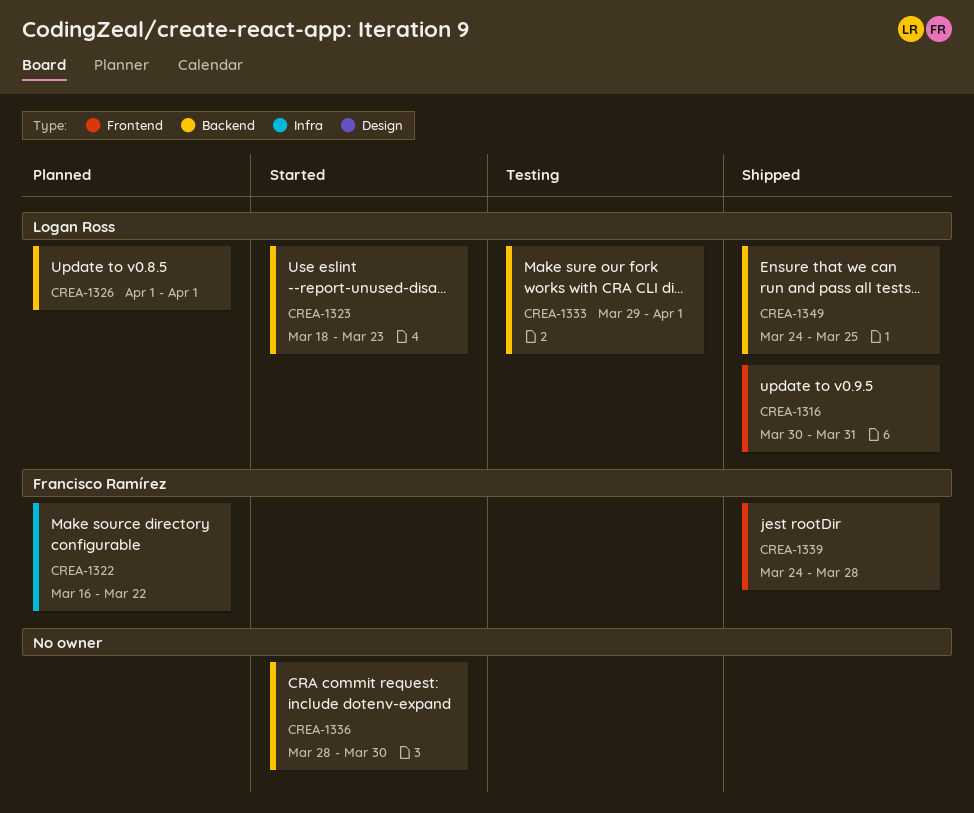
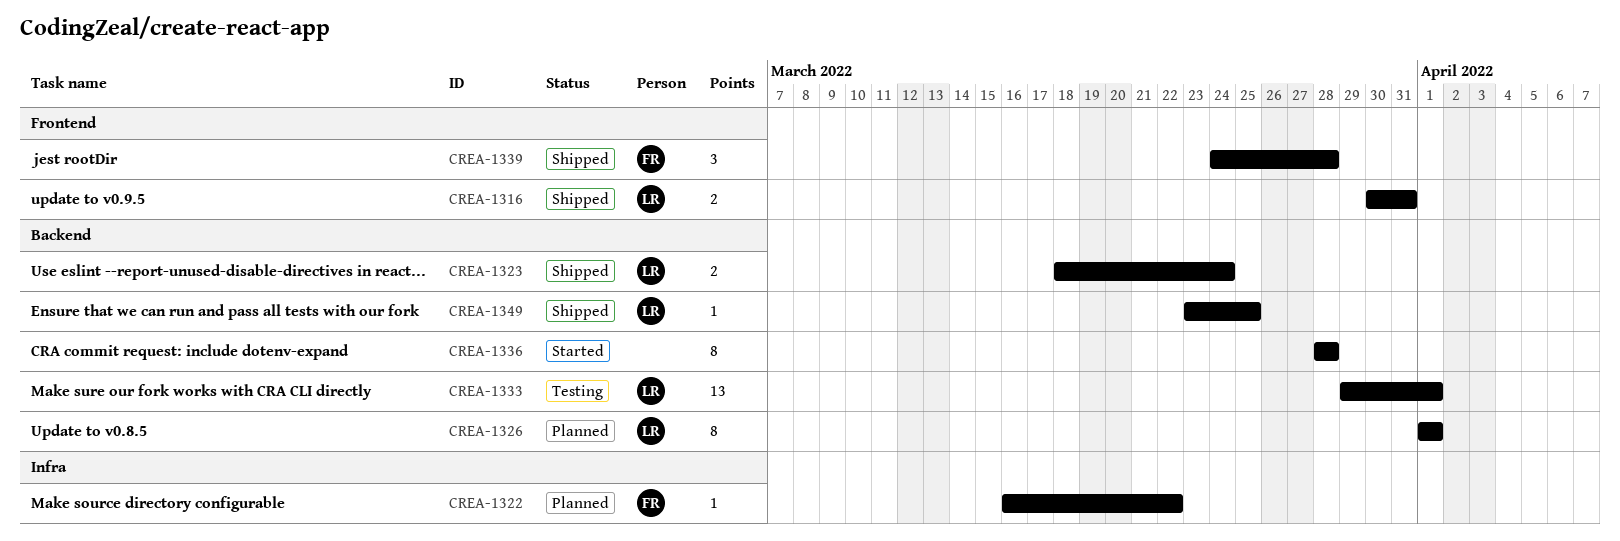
CREA-1323, status: Started -> Shipped
CREA-1323, due: Mar 23 -> Mar 24
CREA-1336, due: Mar 30 -> Mar 28
CREA-1349, start: Mar 24 -> Mar 23

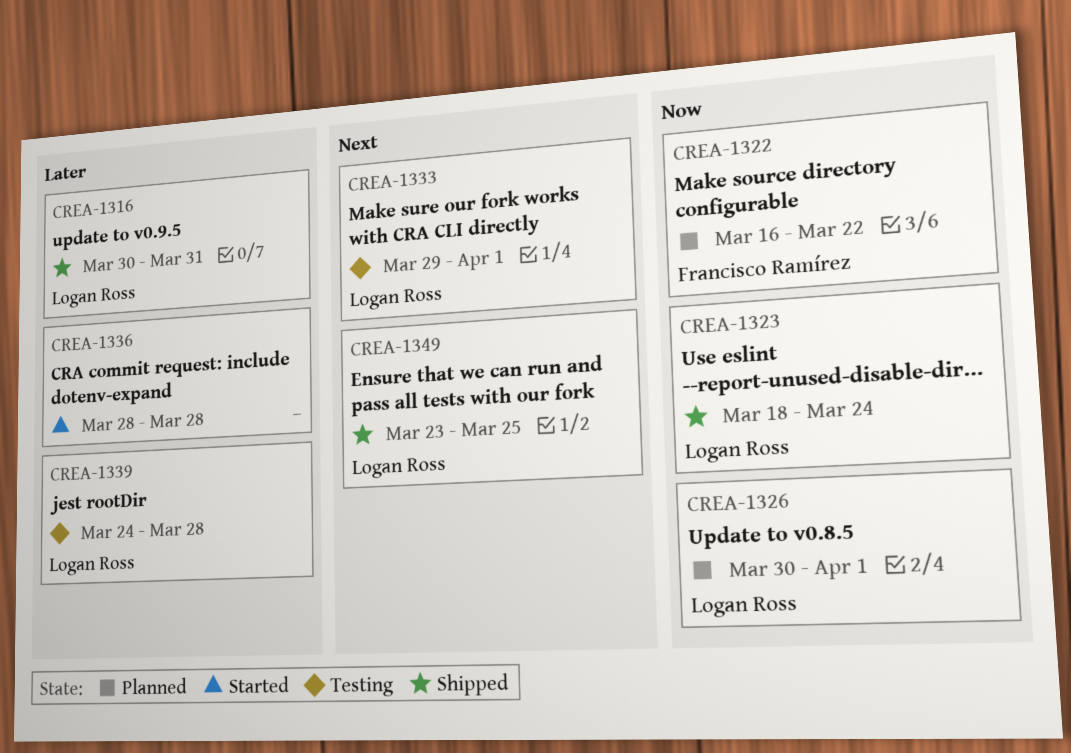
CREA-1326, start: Apr 1 -> Mar 30
CREA-1339, status: Shipped -> Testing
CREA-1339, owner: Francisco Ramírez -> Logan Ross

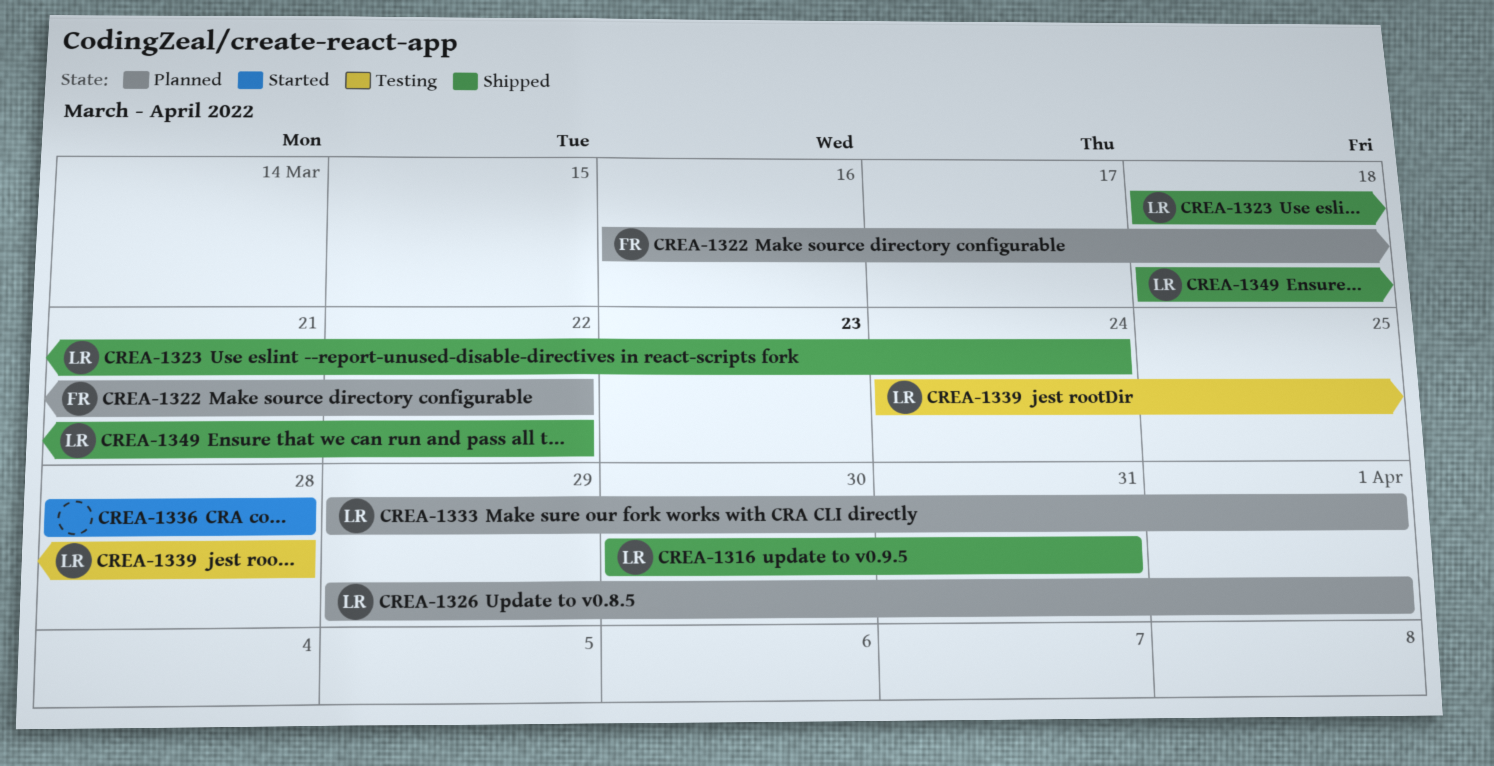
CREA-1326, start: Mar 30 -> Mar 29
CREA-1333, status: Testing -> Planned
CREA-1349, start: Mar 23 -> Mar 18
CREA-1349, due: Mar 25 -> Mar 22

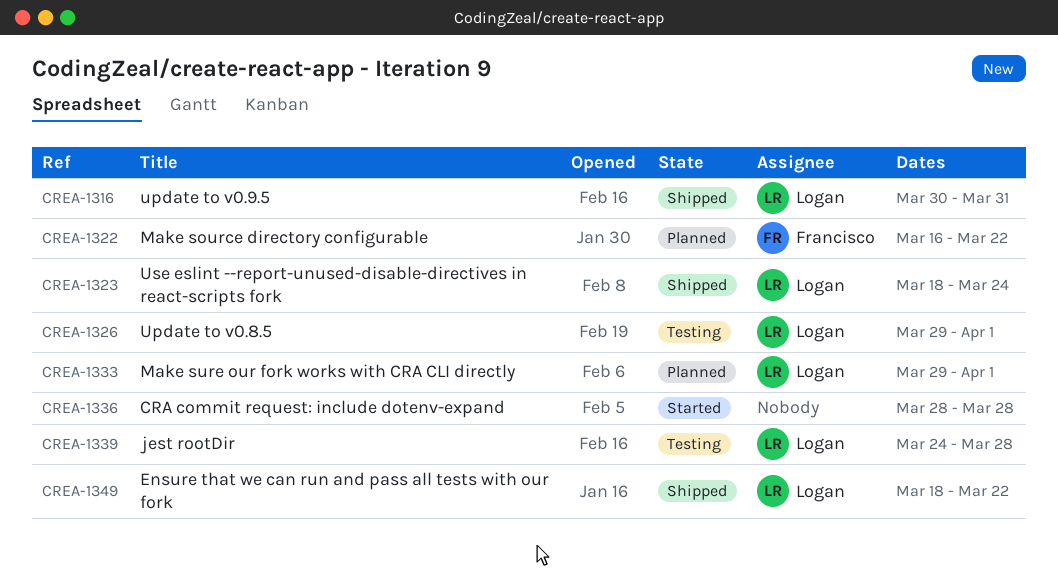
CREA-1326, status: Planned -> Testing

